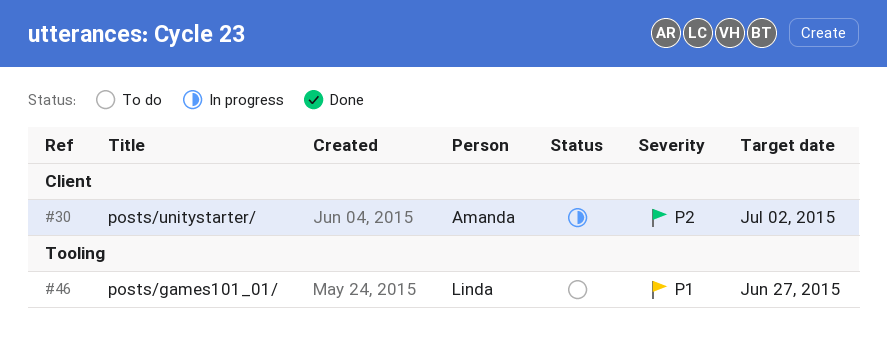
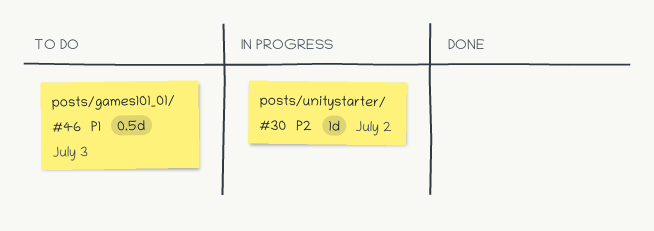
#46, due: Jun 27 -> Jul 3

